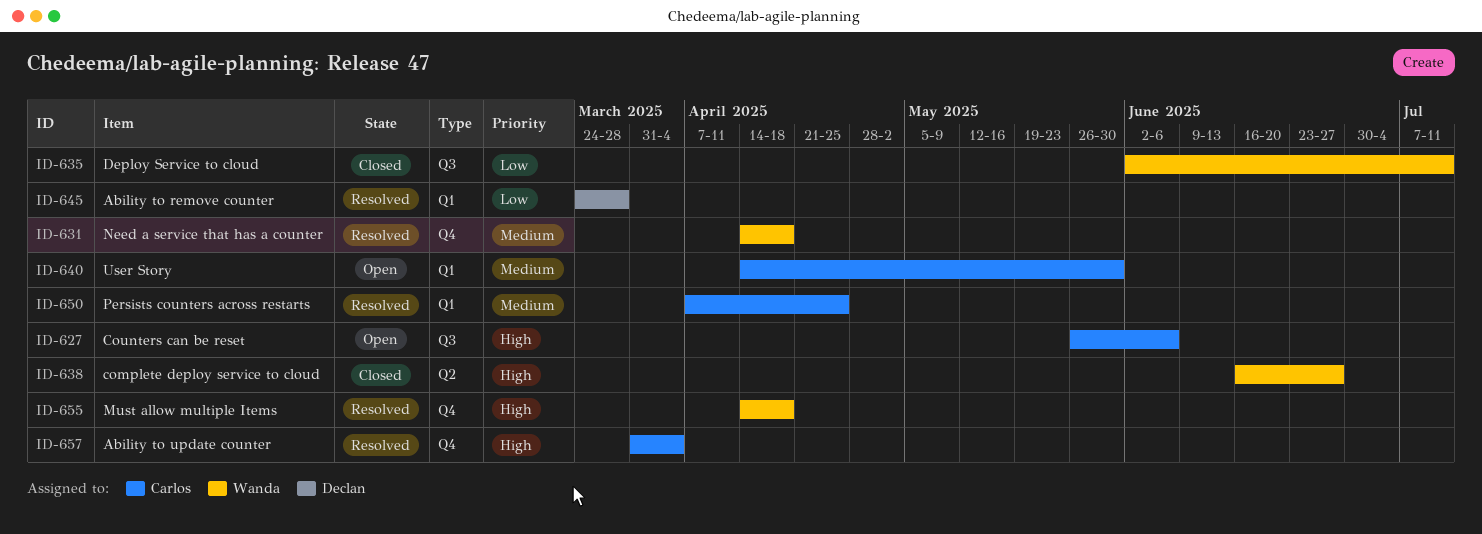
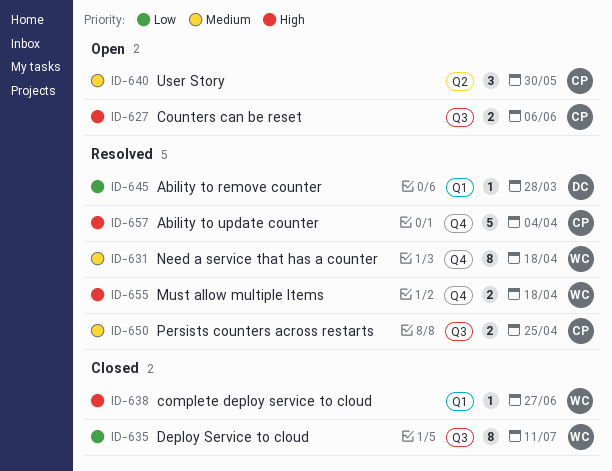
ID-638, label: Q2 -> Q1
ID-640, label: Q1 -> Q2
ID-650, label: Q1 -> Q3

